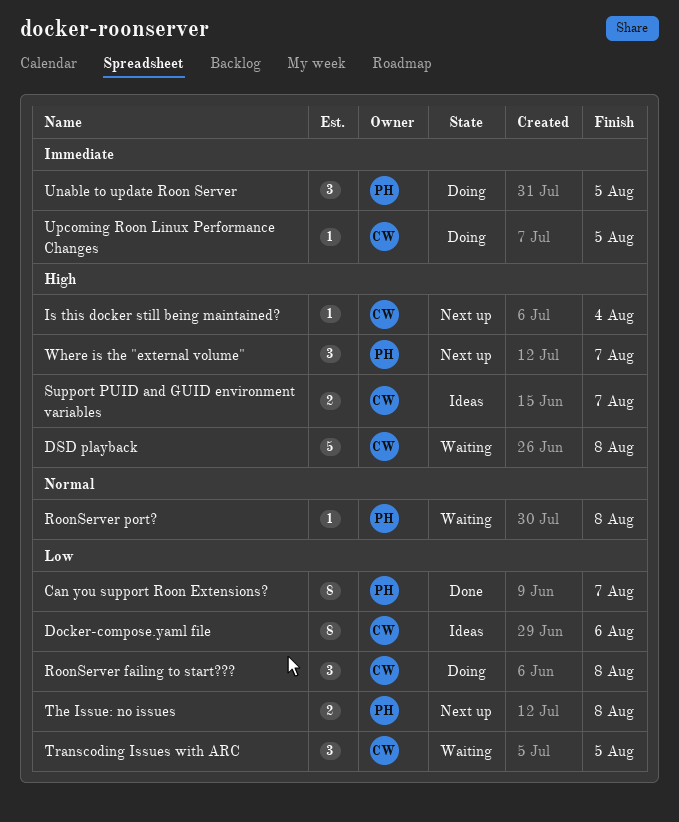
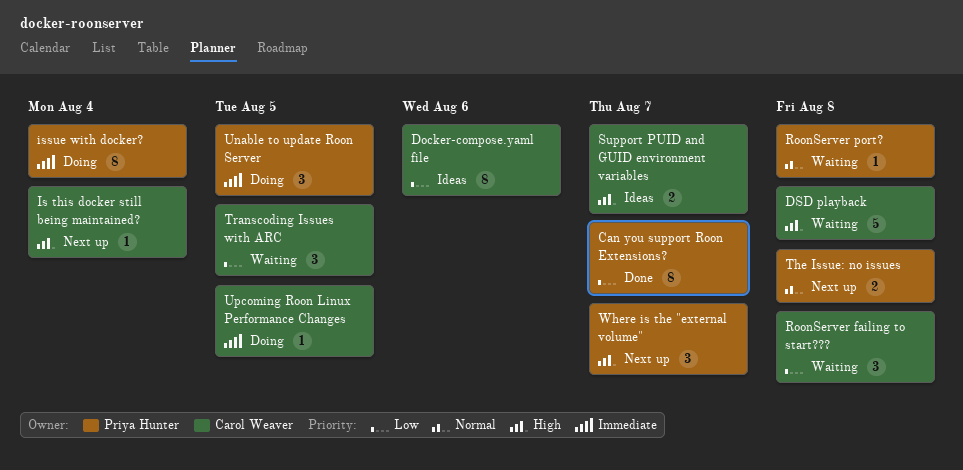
issue with docker?: none -> present
RoonServer failing to start???, status: Doing -> Waiting
The Issue: no issues, priority: Low -> Normal

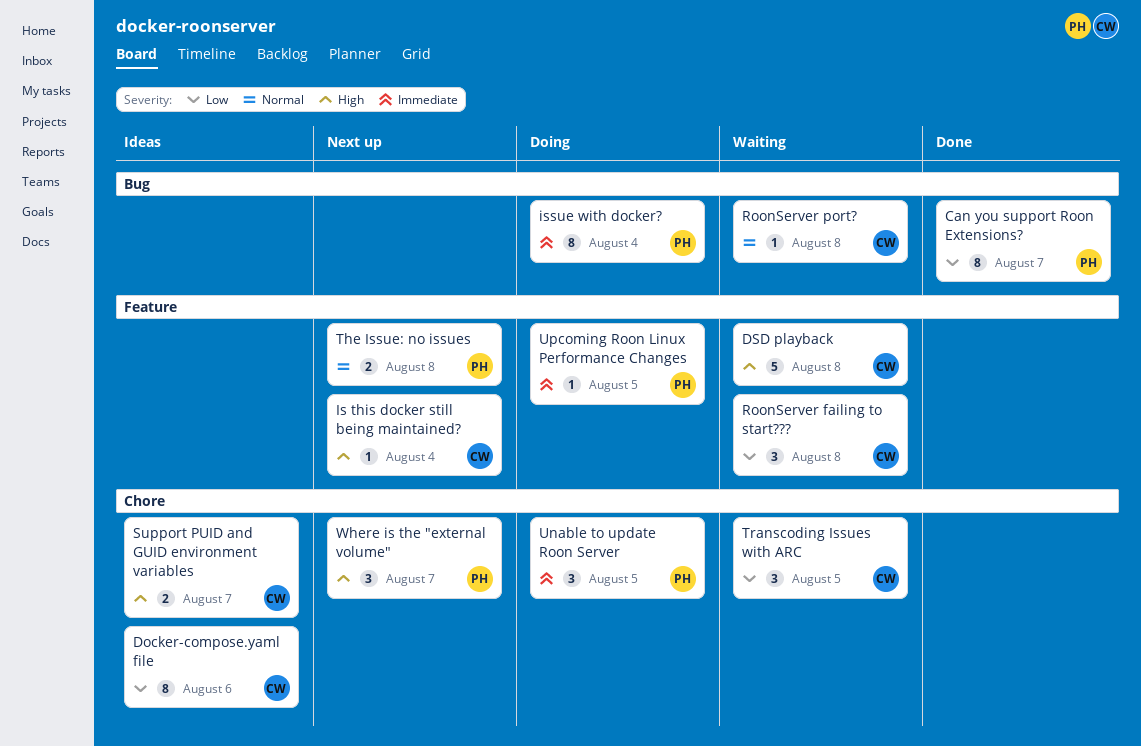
RoonServer port?, owner: Priya Hunter -> Carol Weaver
Upcoming Roon Linux Performance Changes, owner: Carol Weaver -> Priya Hunter

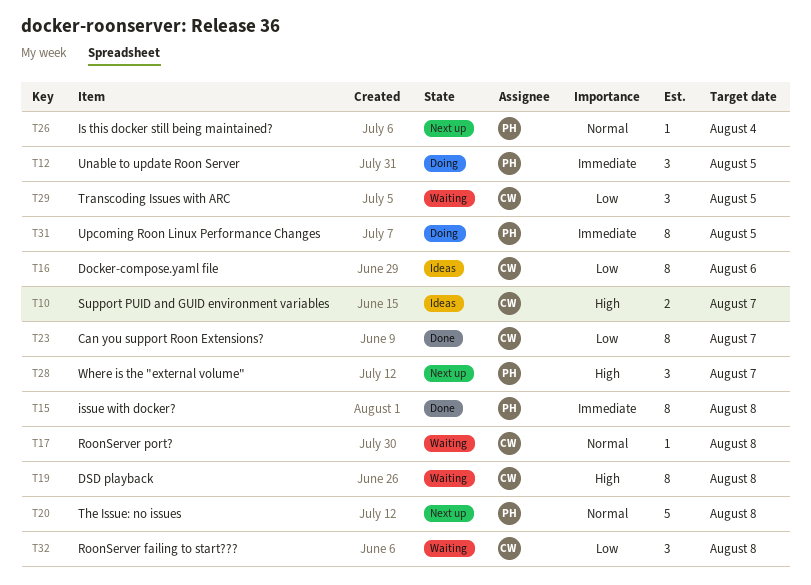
Can you support Roon Extensions?, owner: PH -> CW
DSD playback, estimate: 5 -> 8
Is this docker still being maintained?, owner: CW -> PH
Is this docker still being maintained?, priority: High -> Normal
issue with docker?, status: Doing -> Done
issue with docker?, due: Aug 4 -> Aug 8
The Issue: no issues, estimate: 2 -> 5
Upcoming Roon Linux Performance Changes, estimate: 1 -> 8

